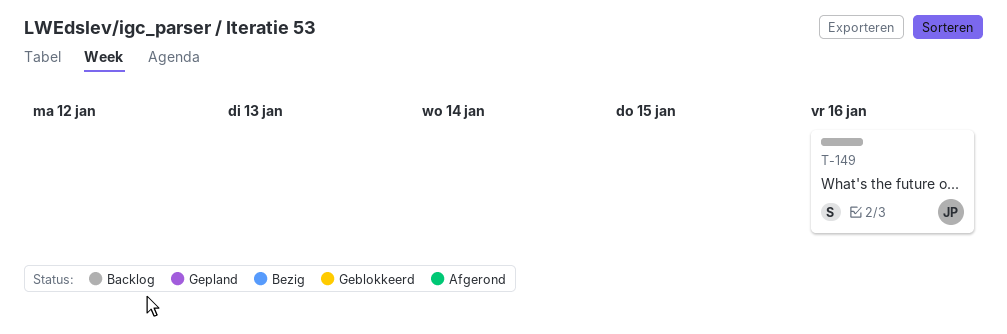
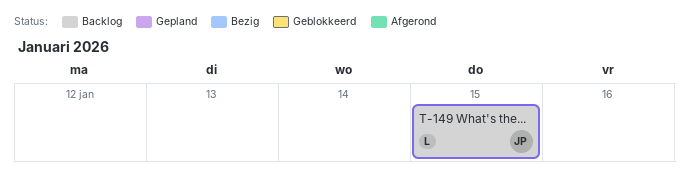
T-149, estimate: S -> L
T-149, due: Jan 16 -> Jan 15

